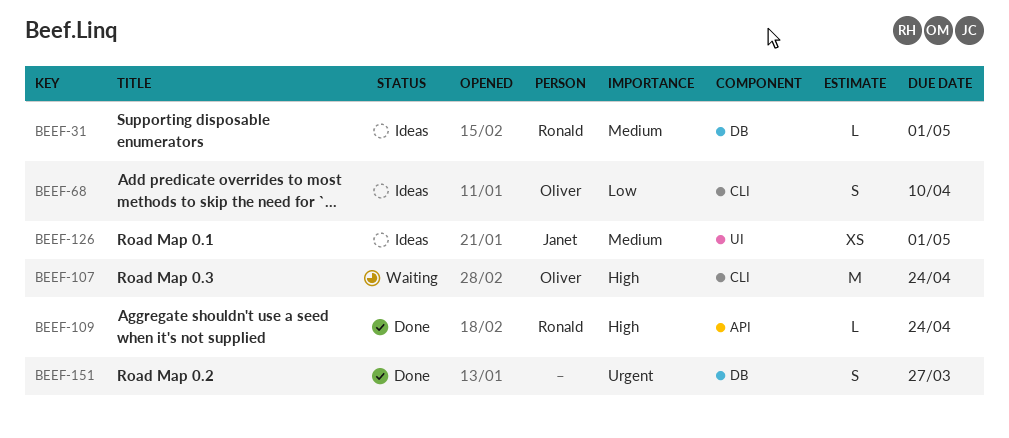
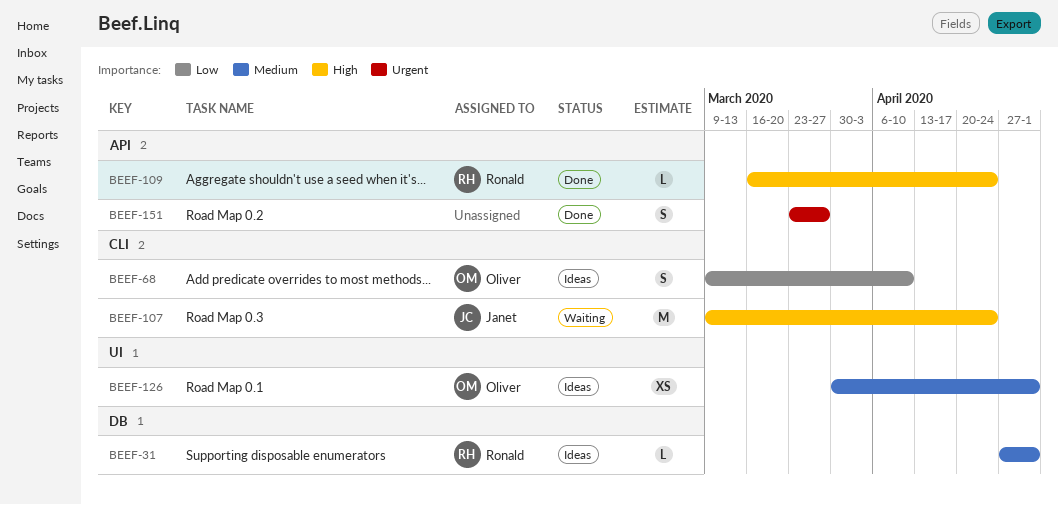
BEEF-107, owner: Oliver -> Janet
BEEF-126, owner: Janet -> Oliver
BEEF-151, label: DB -> API

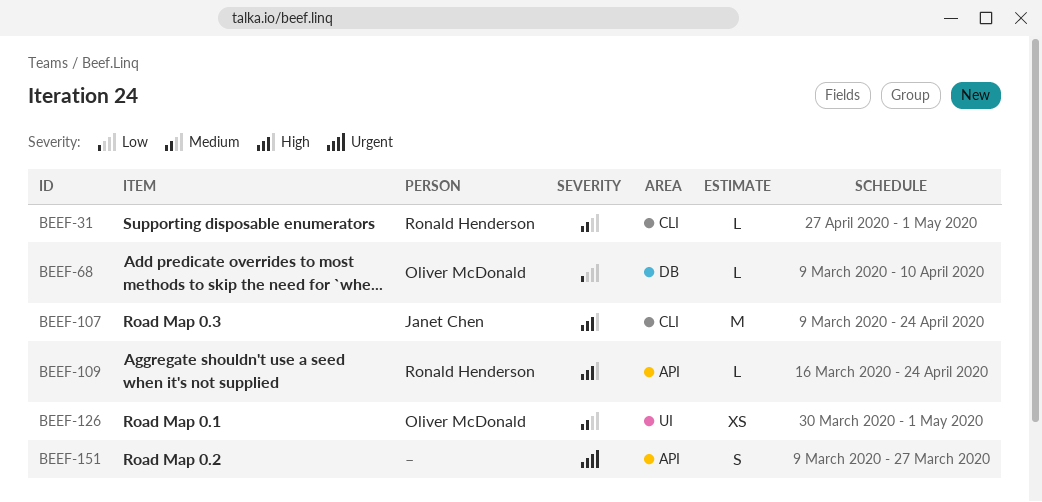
BEEF-31, label: DB -> CLI
BEEF-68, label: CLI -> DB
BEEF-68, estimate: S -> L
BEEF-151, start: Mar 23 -> Mar 9

